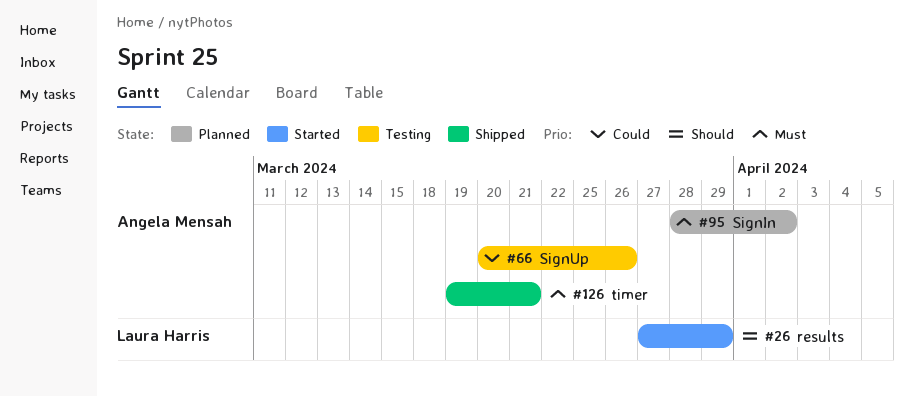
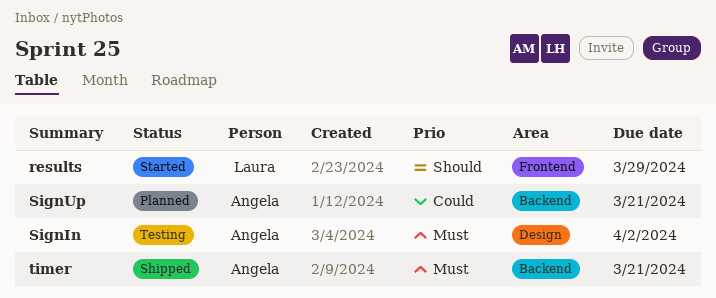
SignIn, status: Planned -> Testing
SignUp, status: Testing -> Planned
SignUp, due: Mar 26 -> Mar 21

